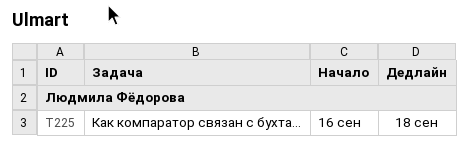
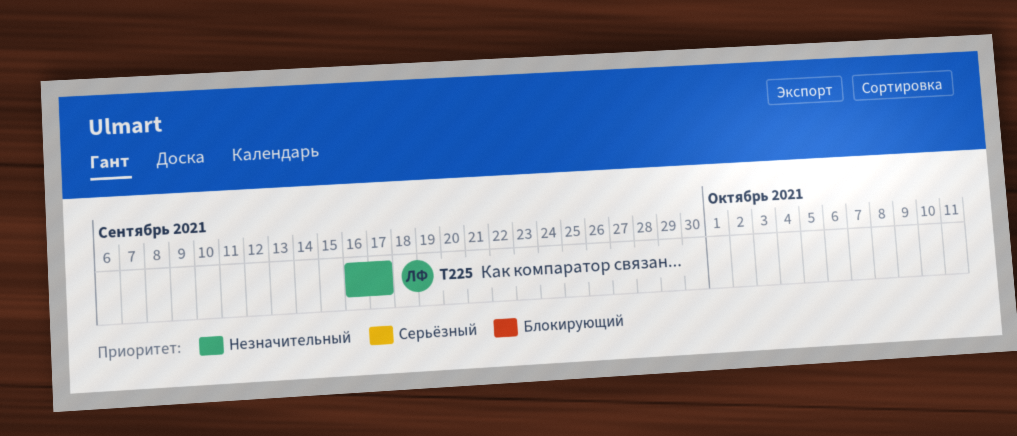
T225, due: Sep 18 -> Sep 17

